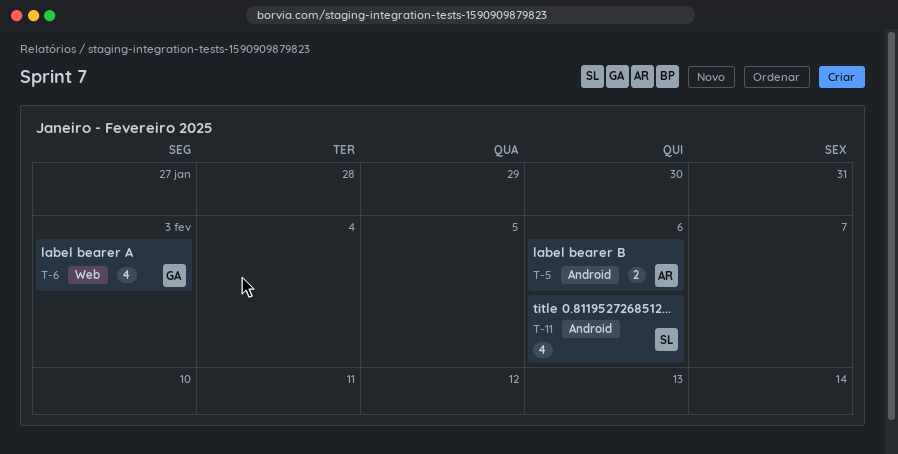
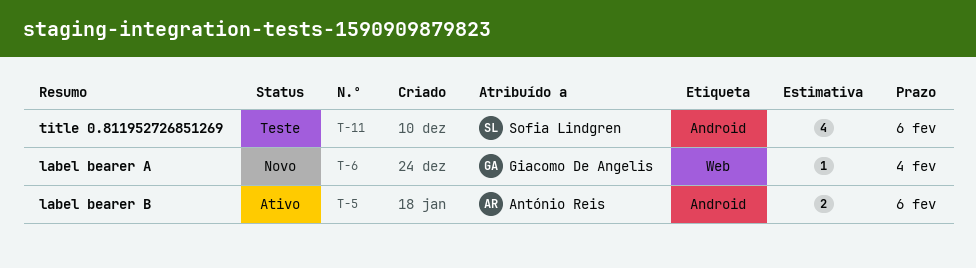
T-6, estimate: 4 -> 1
T-6, due: Feb 3 -> Feb 4

